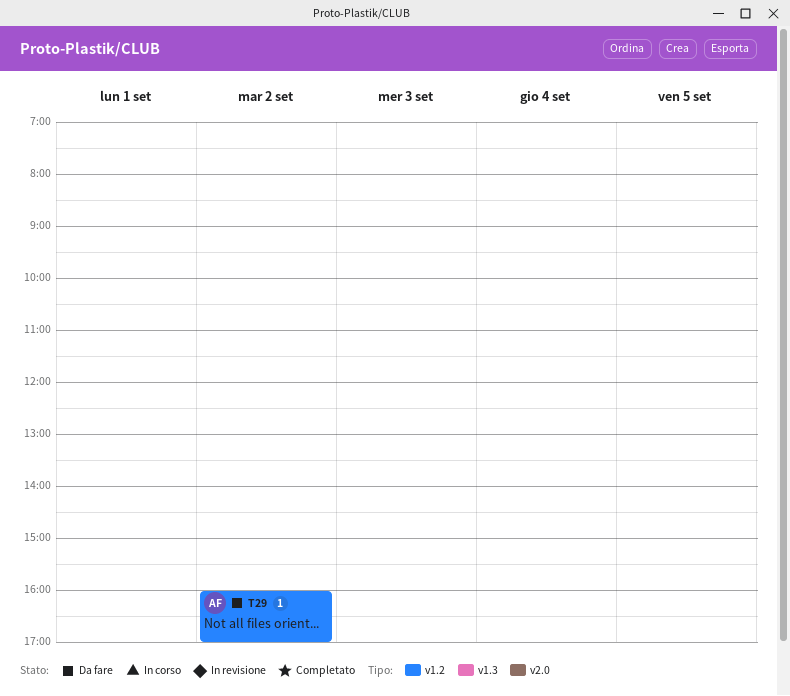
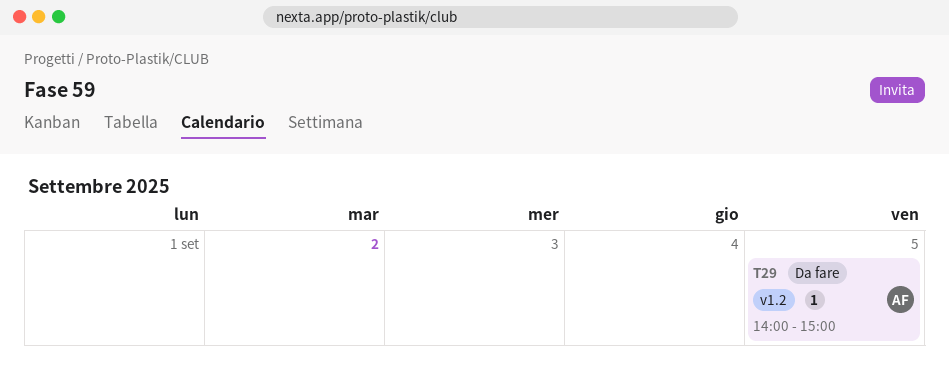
T29, day: Sep 2 -> Sep 5
T29, begins: 16:00 -> 14:00
T29, ends: 17:00 -> 15:00

